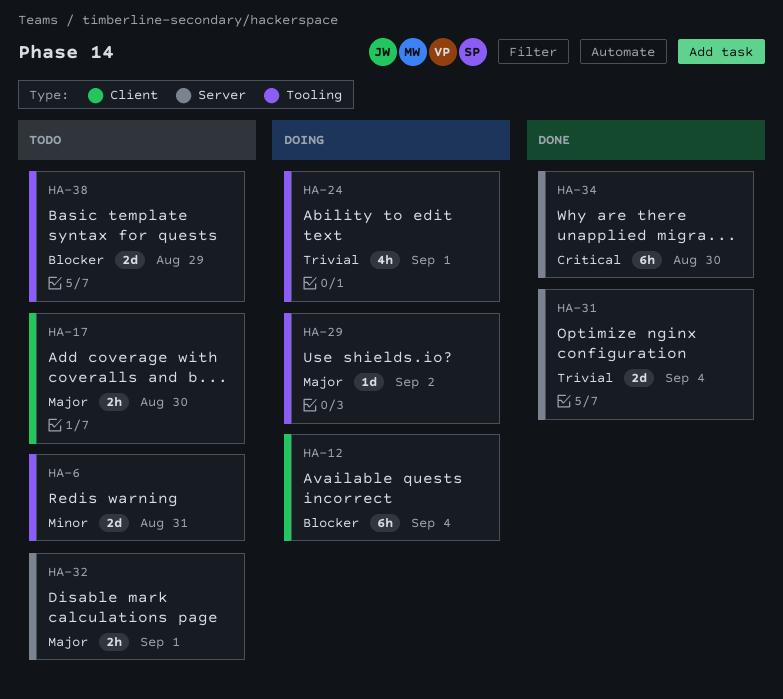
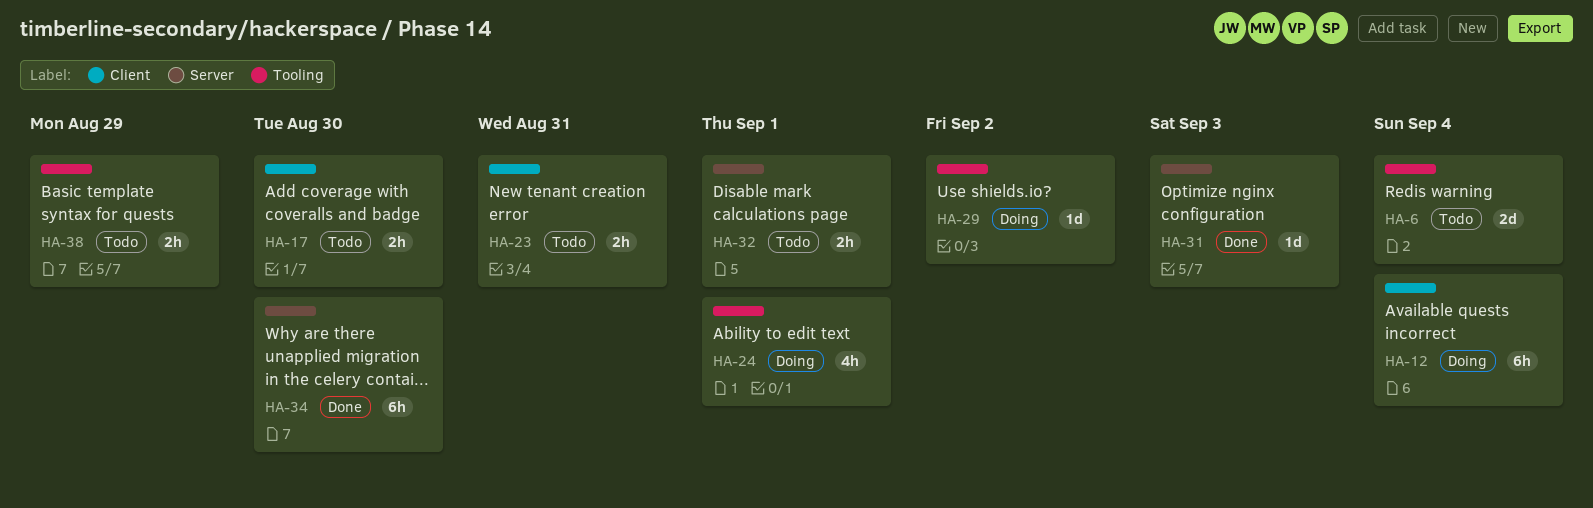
HA-6, due: Aug 31 -> Sep 4
HA-23: none -> present
HA-31, estimate: 2d -> 1d
HA-31, due: Sep 4 -> Sep 3
HA-38, estimate: 2d -> 2h

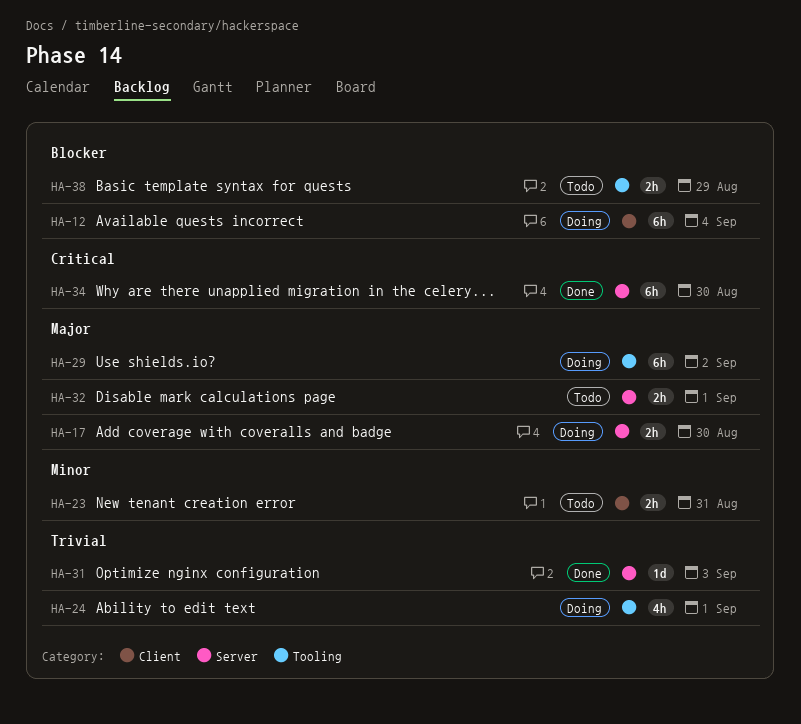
HA-6: present -> none
HA-17, status: Todo -> Doing
HA-17, label: Client -> Server
HA-29, estimate: 1d -> 6h

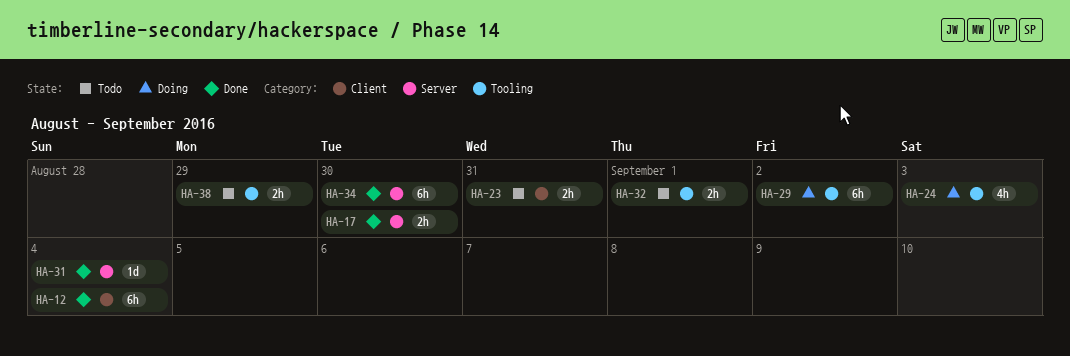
HA-12, status: Doing -> Done
HA-17, status: Doing -> Done
HA-24, due: Sep 1 -> Sep 3
HA-31, due: Sep 3 -> Sep 4
HA-32, label: Server -> Tooling

